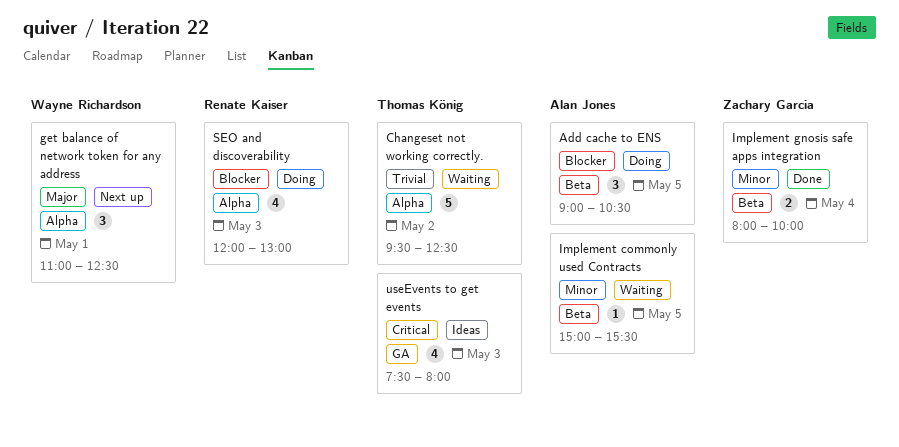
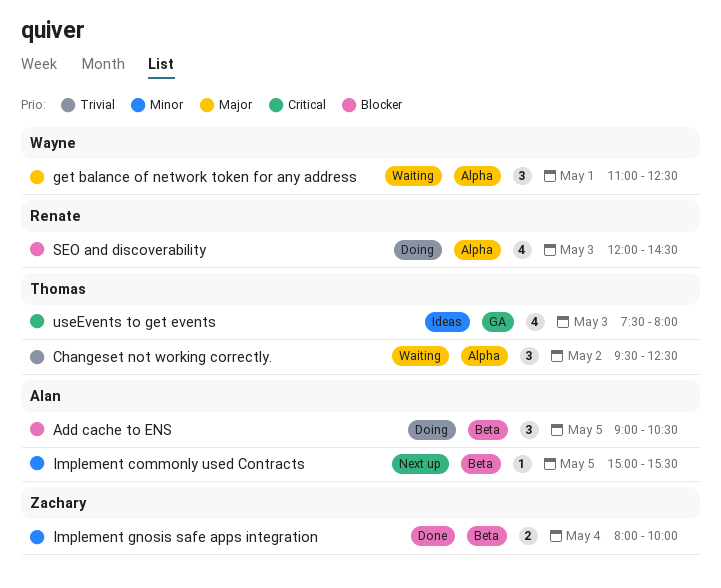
Changeset not working correctly., estimate: 5 -> 3
get balance of network token for any address, status: Next up -> Waiting
Implement commonly used Contracts, status: Waiting -> Next up
SEO and discoverability, ends: 13:00 -> 14:30

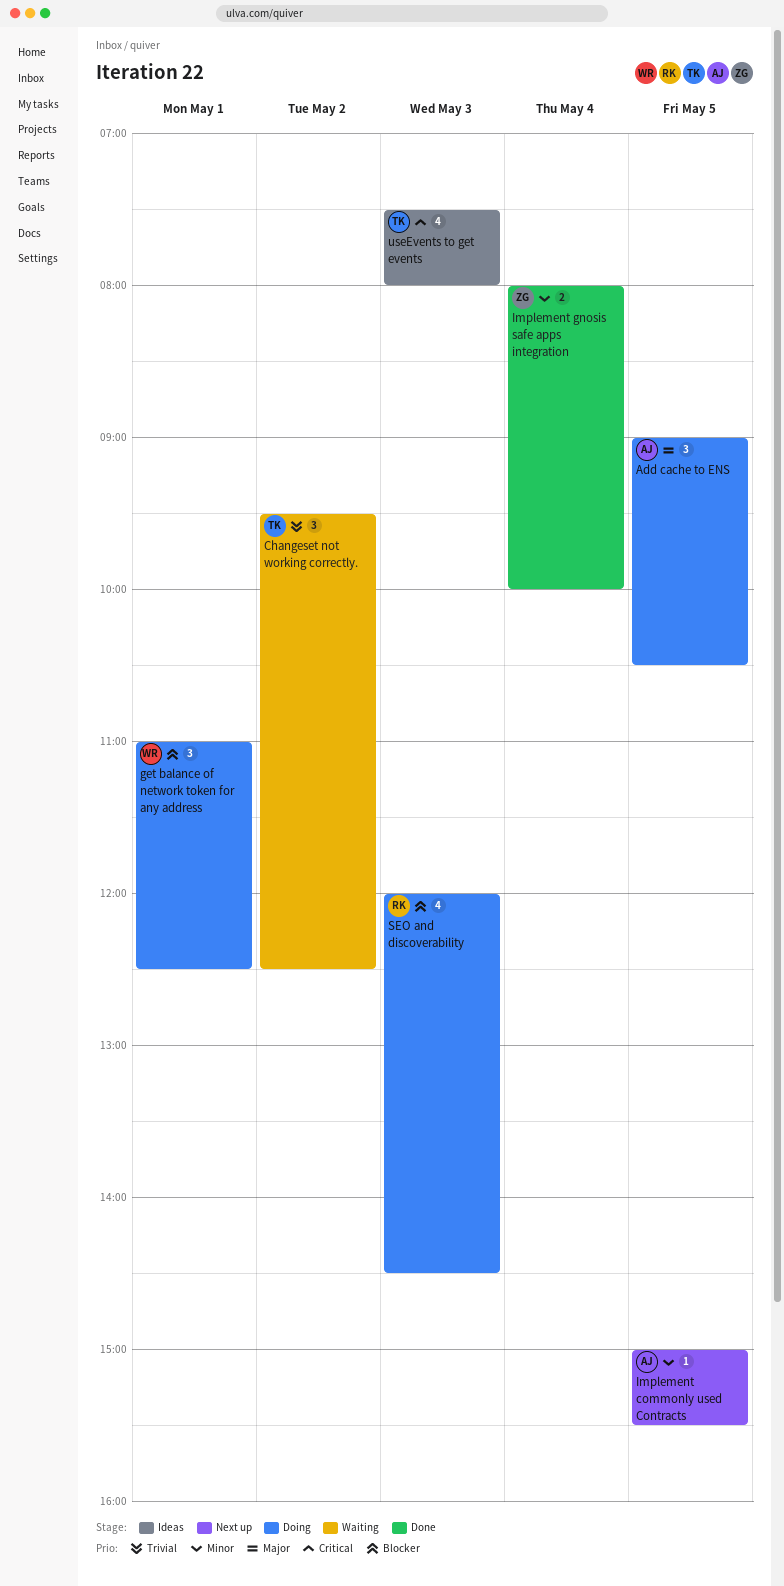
Add cache to ENS, priority: Blocker -> Major
get balance of network token for any address, status: Waiting -> Doing
get balance of network token for any address, priority: Major -> Blocker

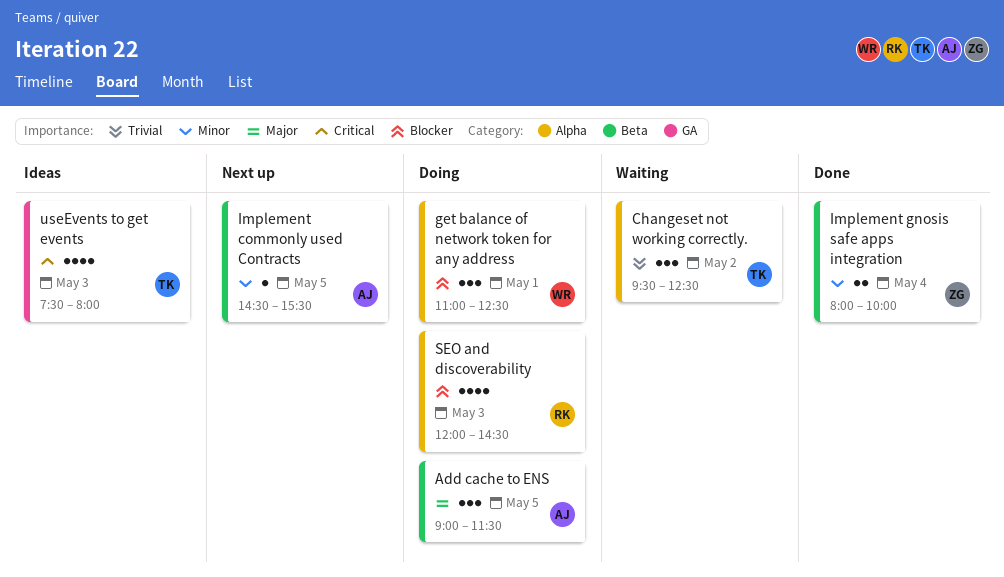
Add cache to ENS, ends: 10:30 -> 11:30
Implement commonly used Contracts, begins: 15:00 -> 14:30

